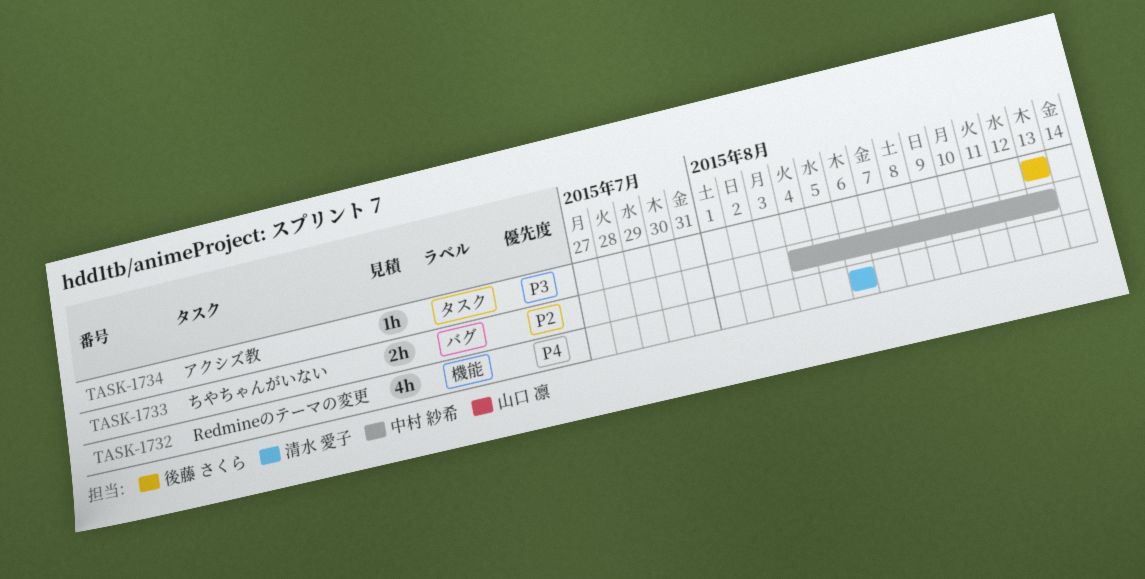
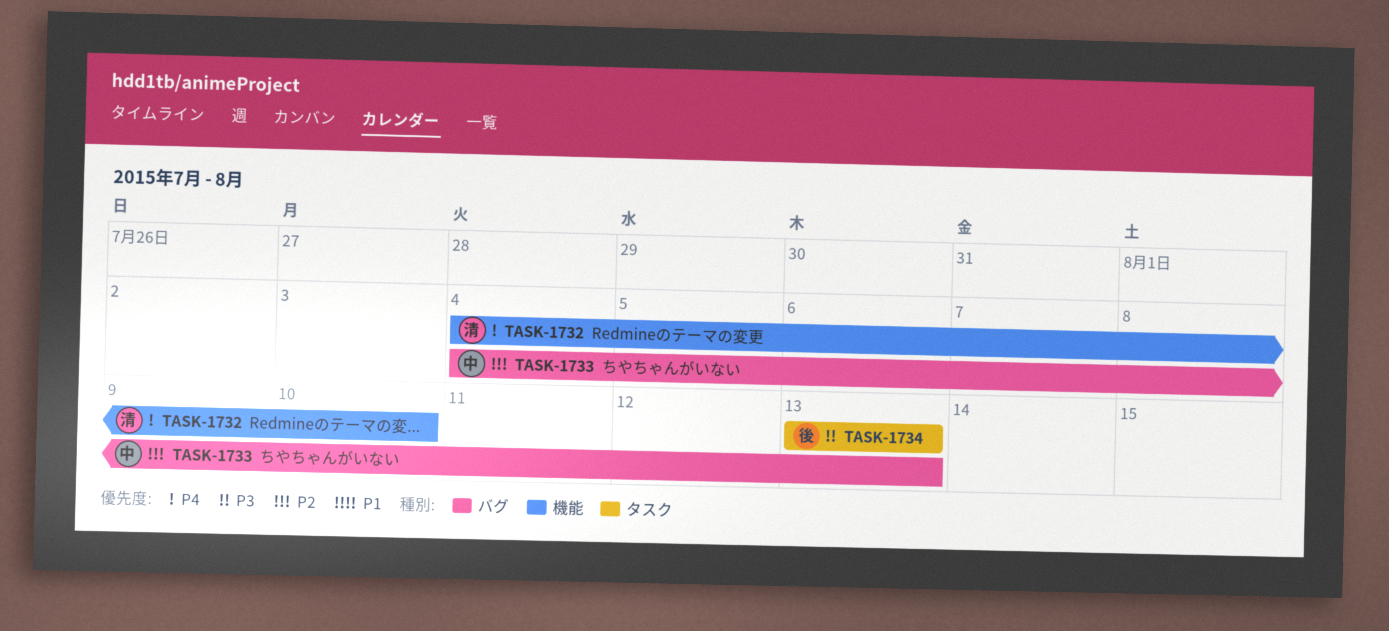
TASK-1732, start: Aug 6 -> Aug 4
TASK-1732, due: Aug 6 -> Aug 10

